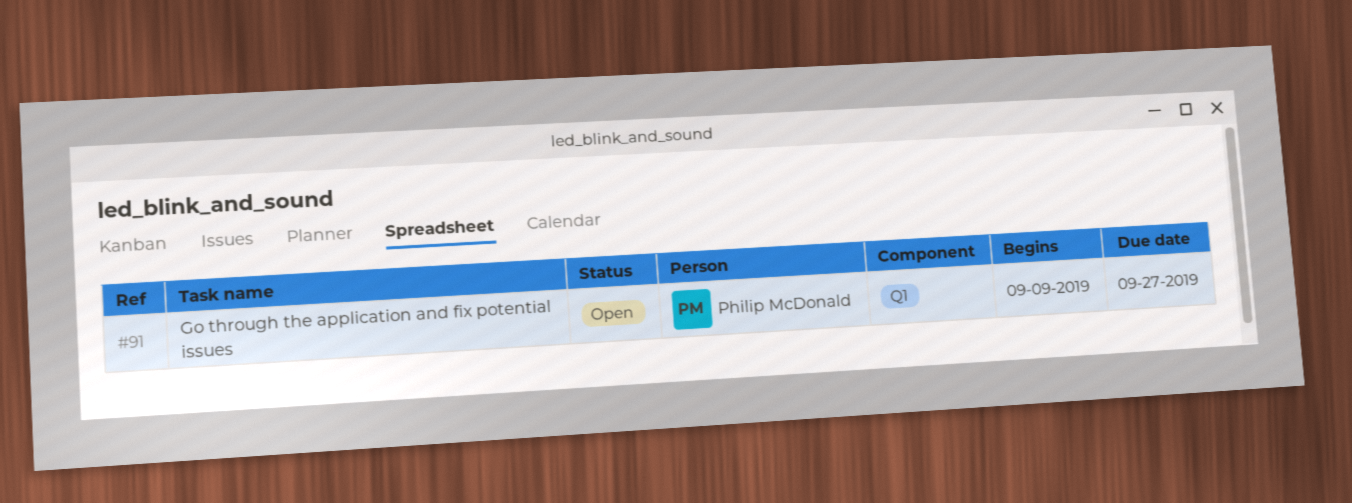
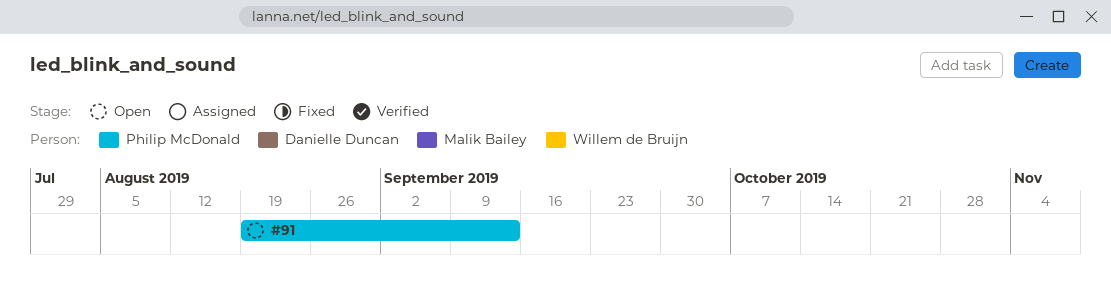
#91, start: Sep 9 -> Aug 19
#91, due: Sep 27 -> Sep 13

